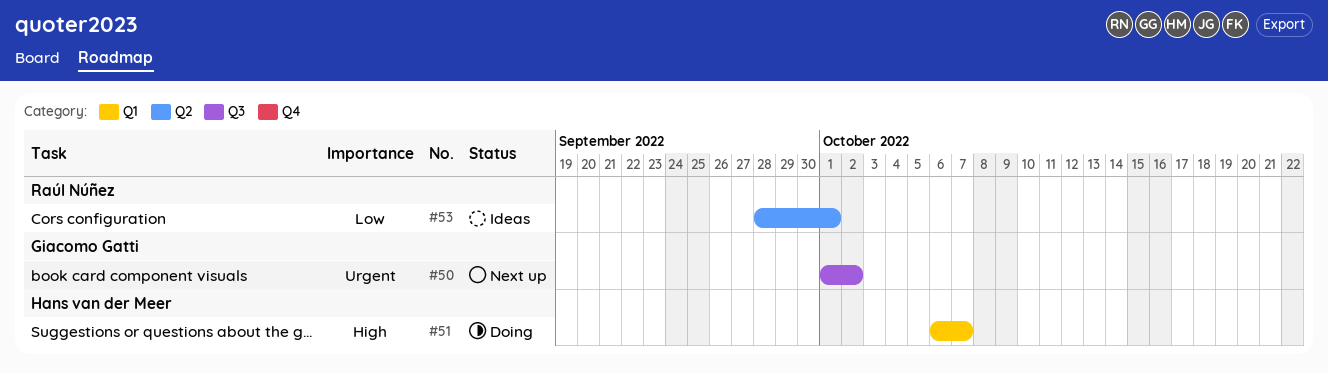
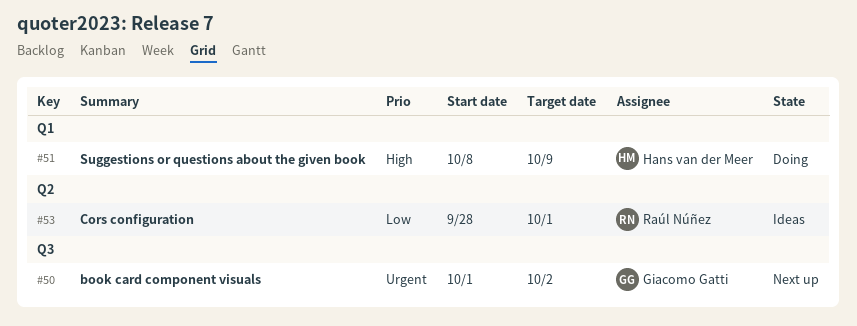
#51, start: Oct 6 -> Oct 8
#51, due: Oct 7 -> Oct 9

